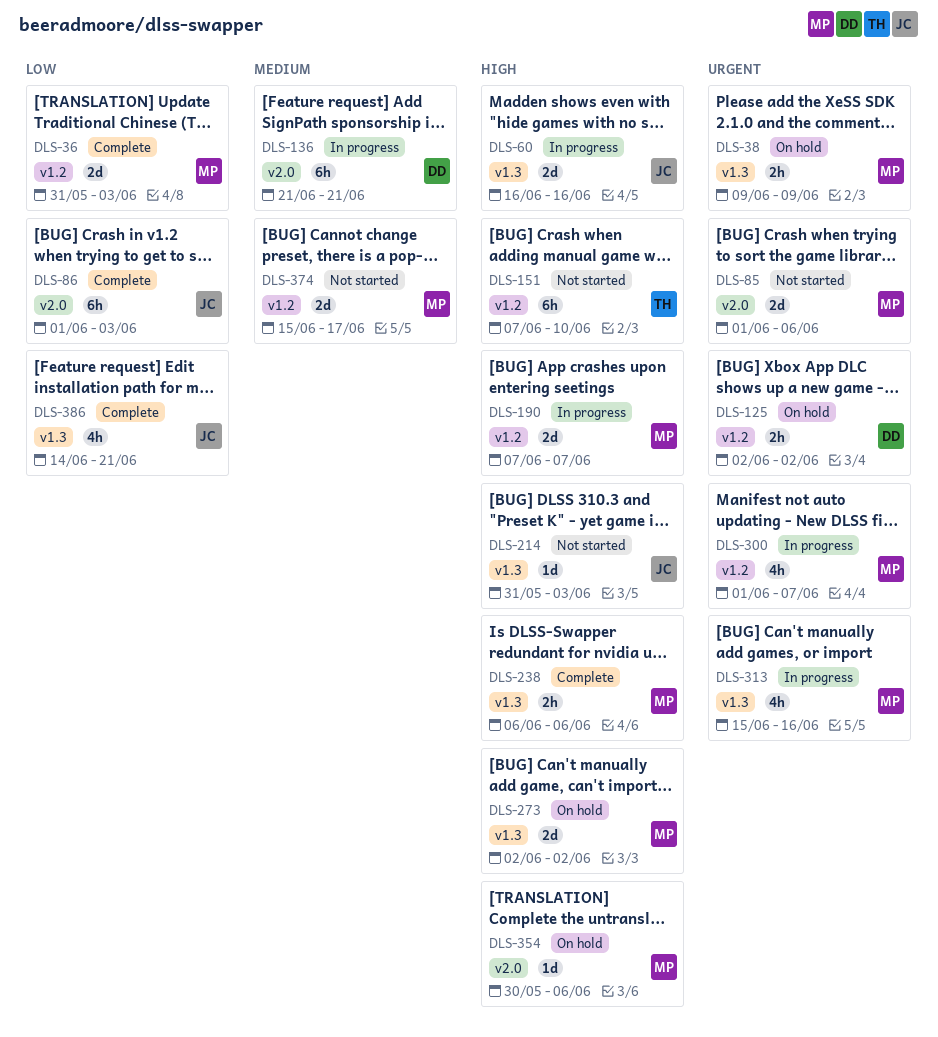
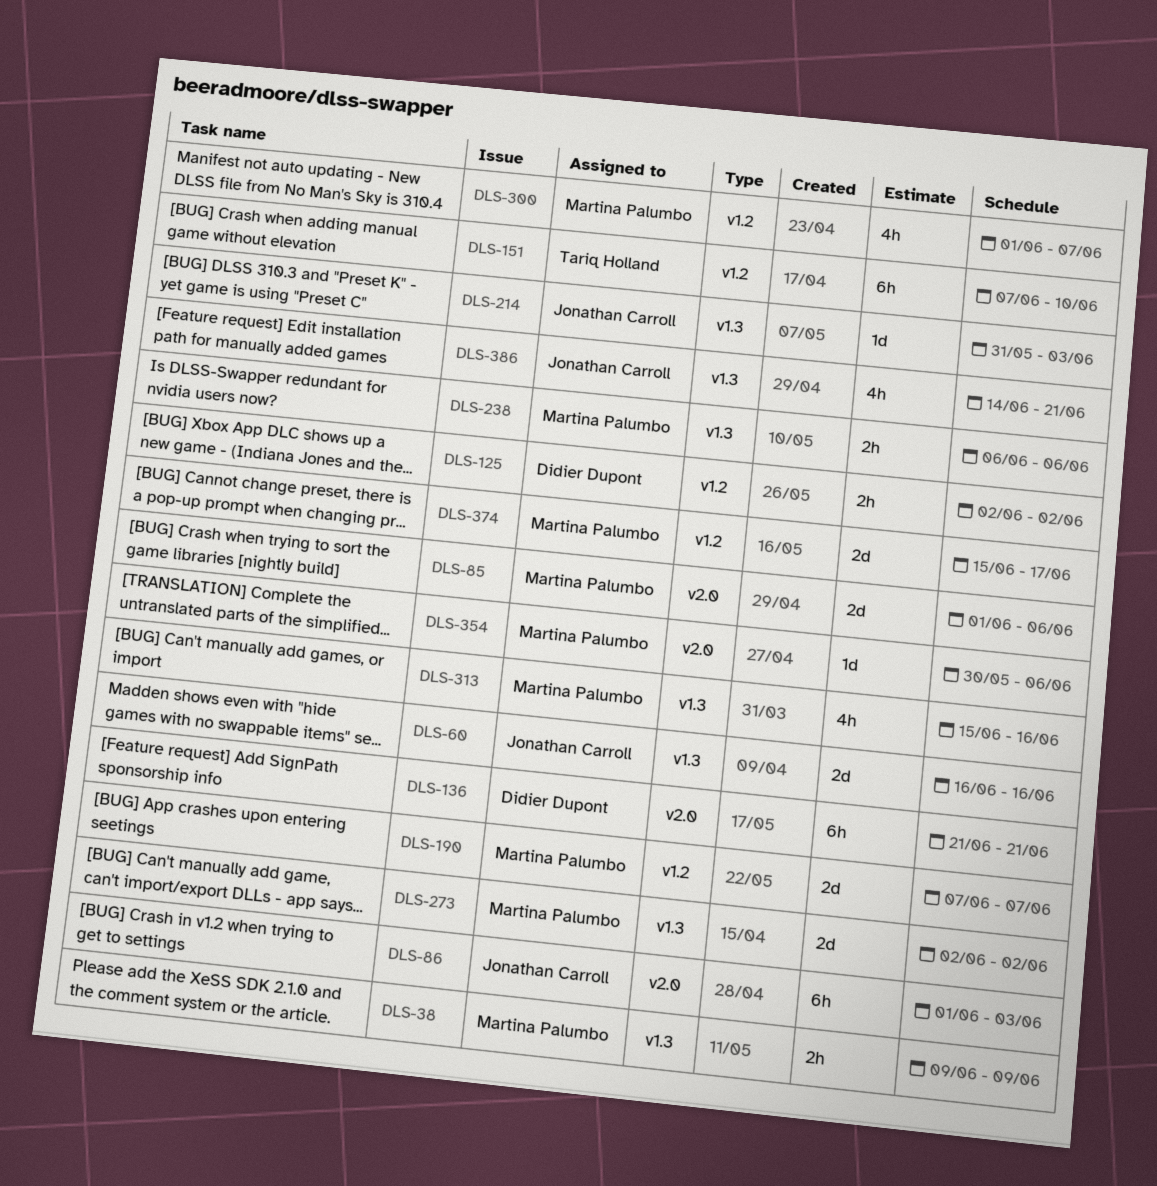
DLS-36: present -> none

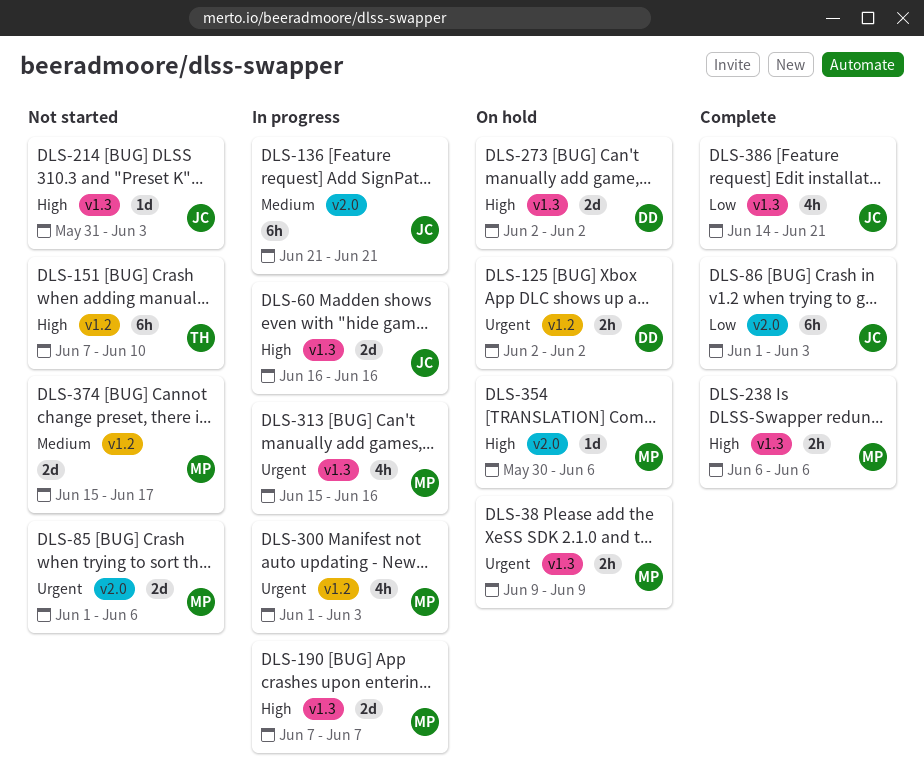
DLS-136, owner: Didier Dupont -> Jonathan Carroll
DLS-190, label: v1.2 -> v1.3
DLS-273, owner: Martina Palumbo -> Didier Dupont
DLS-300, due: Jun 7 -> Jun 3

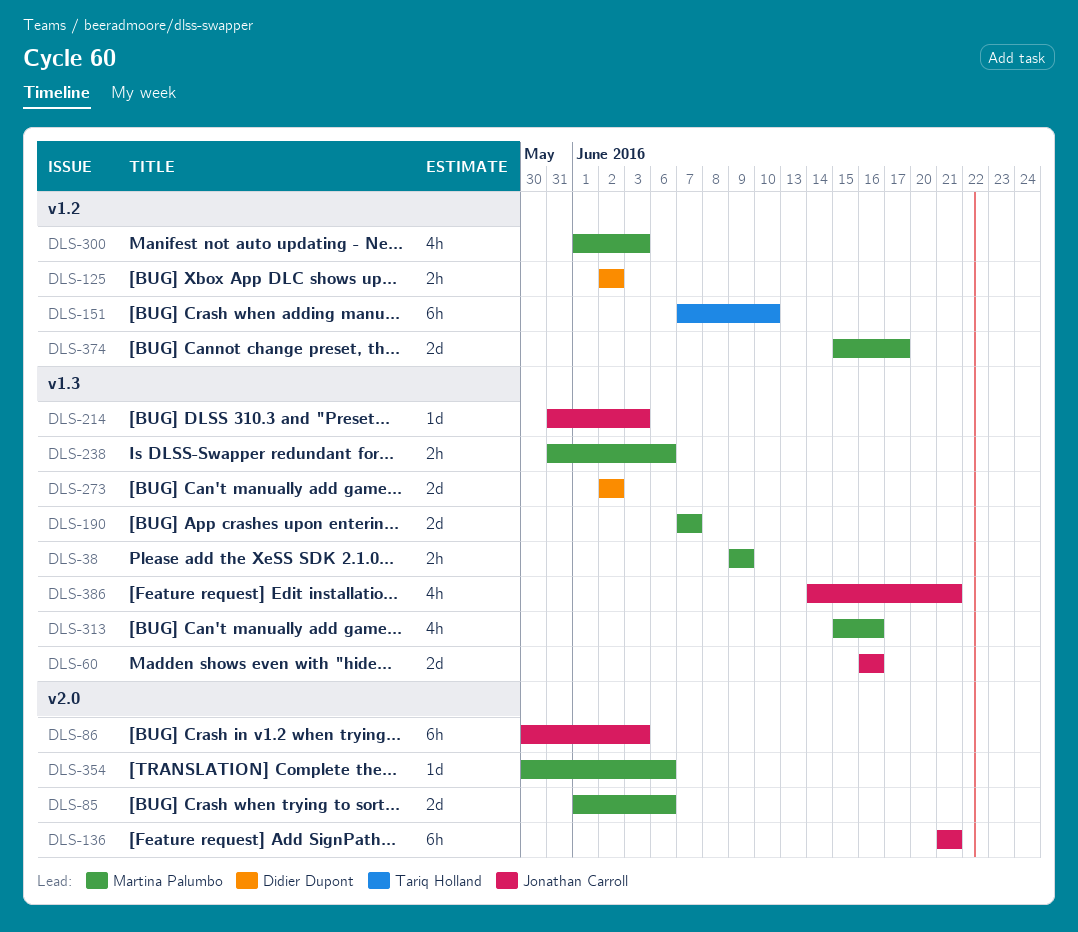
DLS-86, start: Jun 1 -> May 30
DLS-238, start: Jun 6 -> May 31

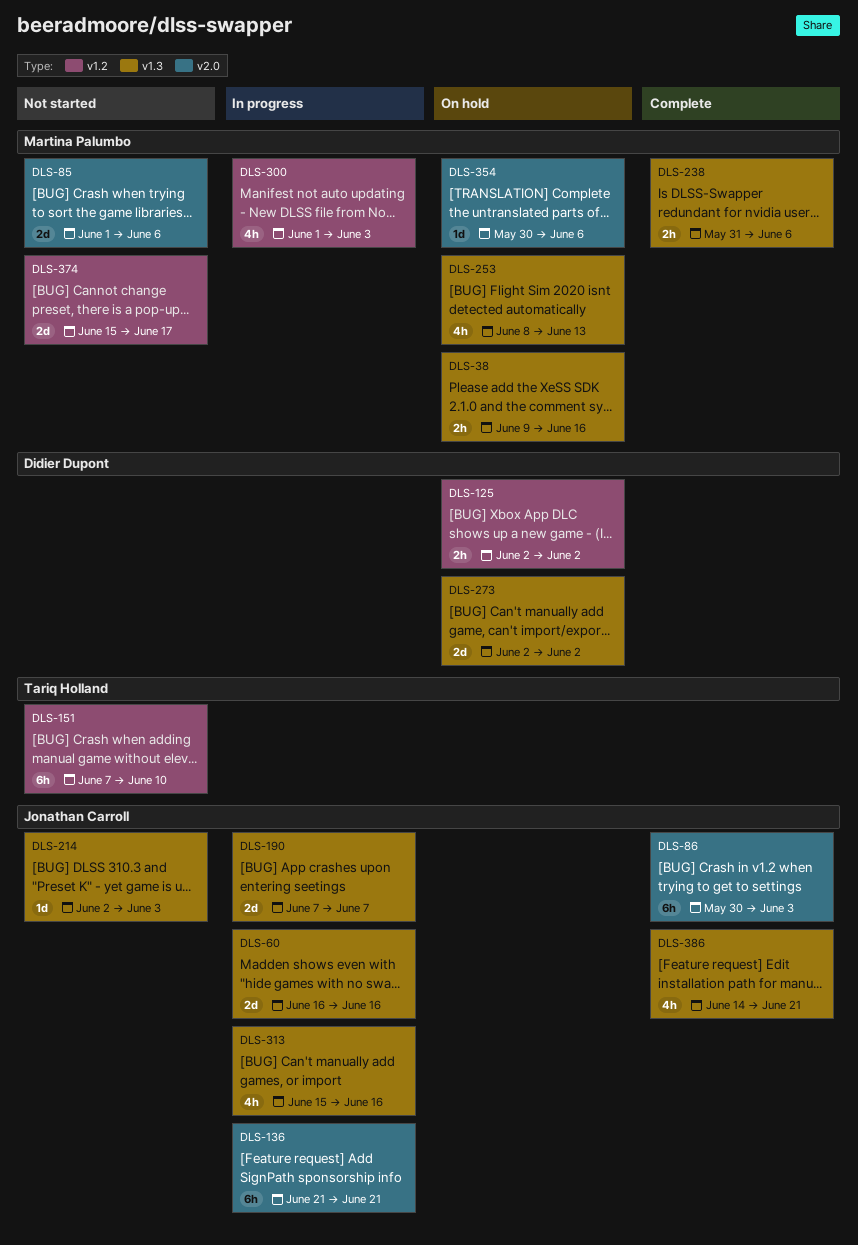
DLS-38, due: Jun 9 -> Jun 16
DLS-190, owner: Martina Palumbo -> Jonathan Carroll
DLS-214, start: May 31 -> Jun 2
DLS-253: none -> present
DLS-313, owner: Martina Palumbo -> Jonathan Carroll

